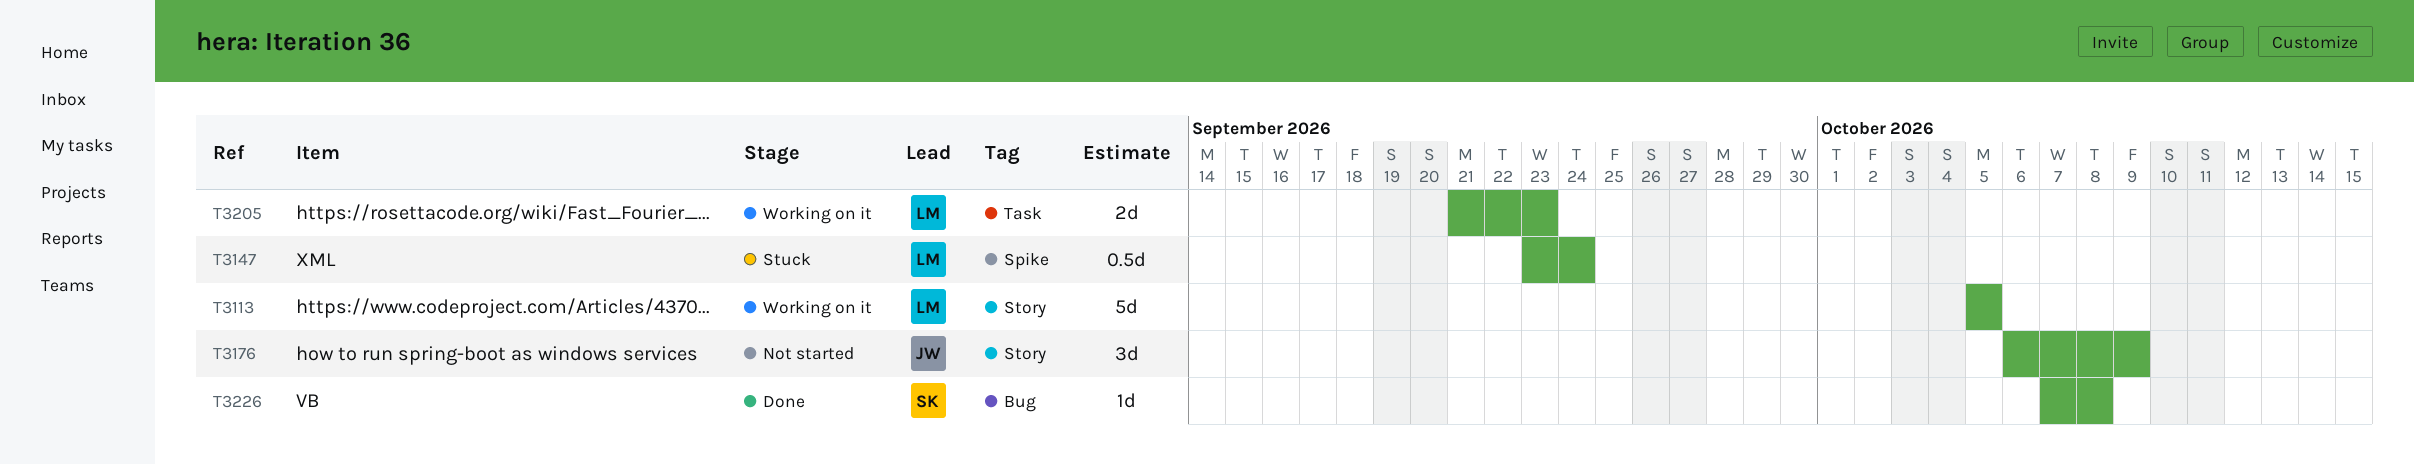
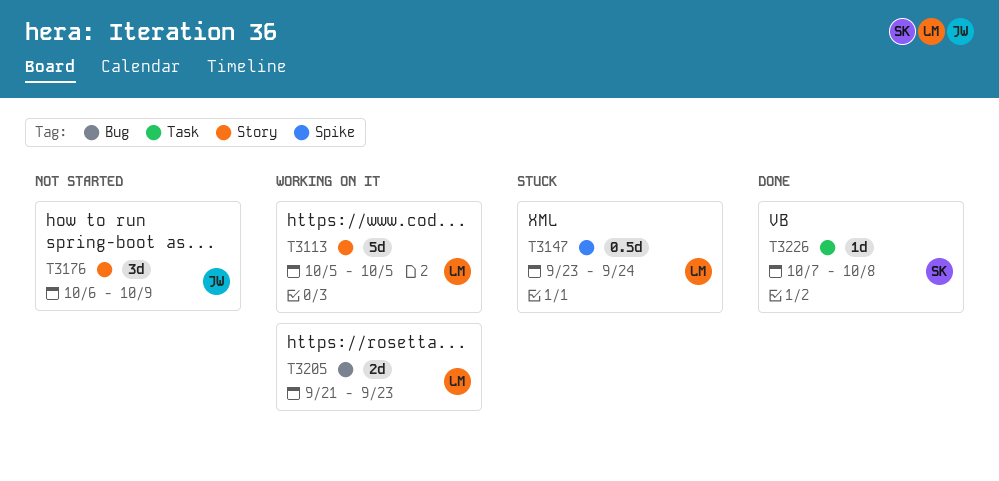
T3205, label: Task -> Bug
T3226, label: Bug -> Task

